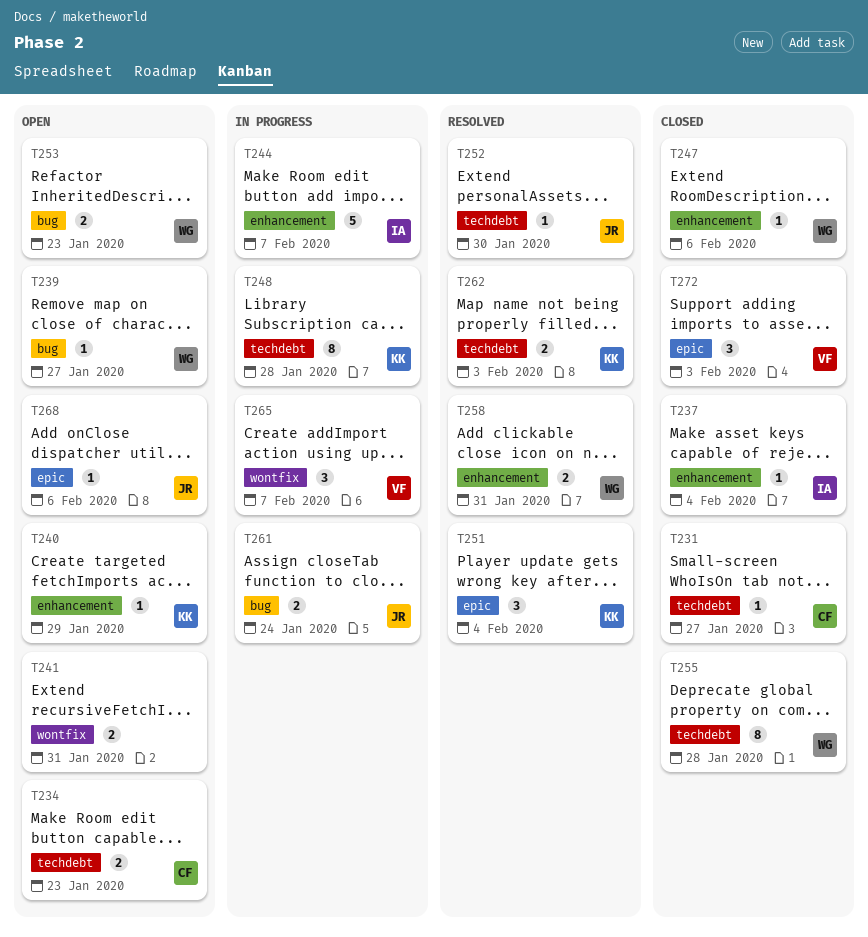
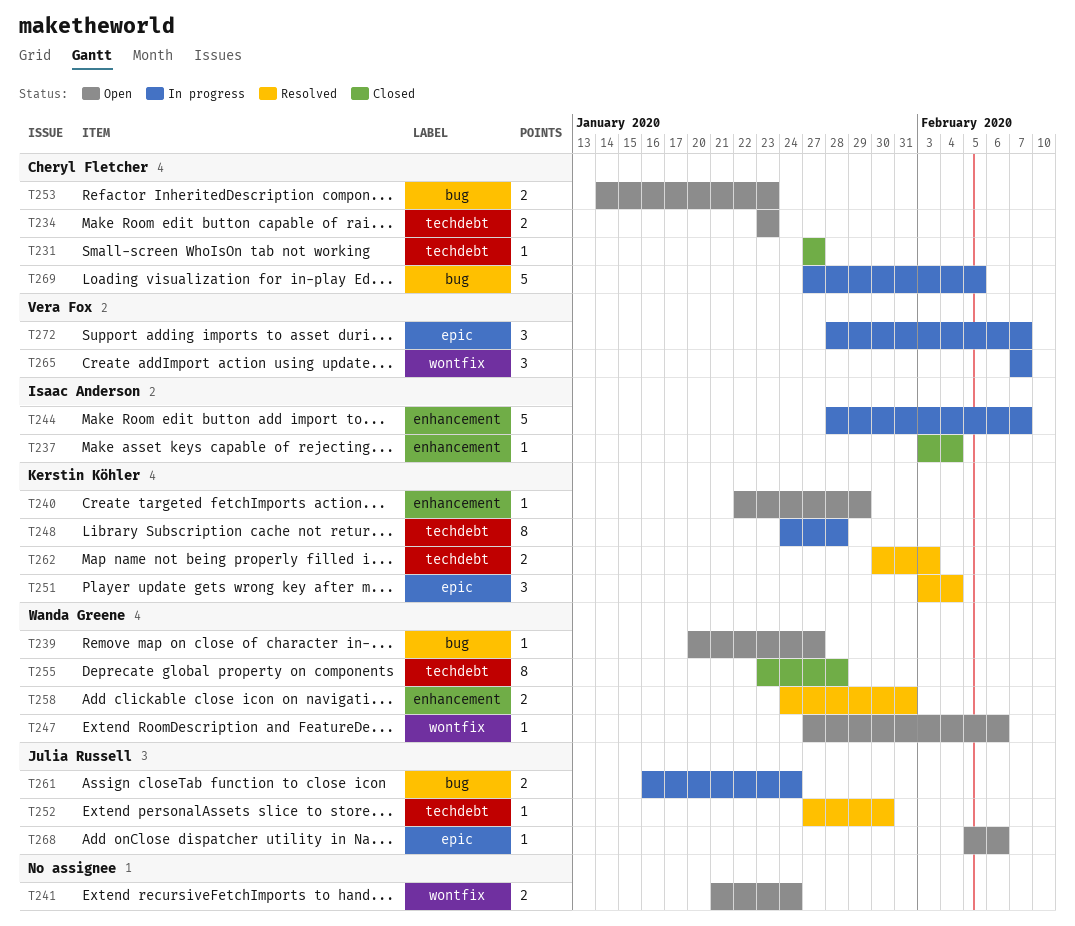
T241, due: Jan 31 -> Jan 24
T247, status: Closed -> Open
T247, label: enhancement -> wontfix
T253, owner: Wanda Greene -> Cheryl Fletcher
T269: none -> present
T272, status: Closed -> In progress
T272, due: Feb 3 -> Feb 7

